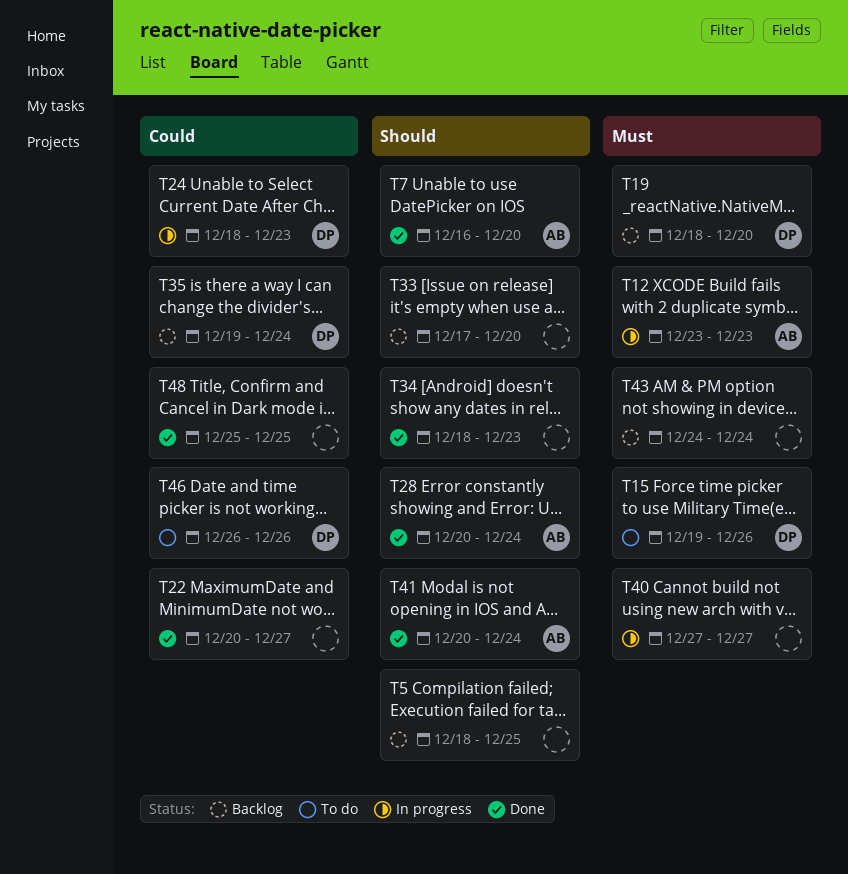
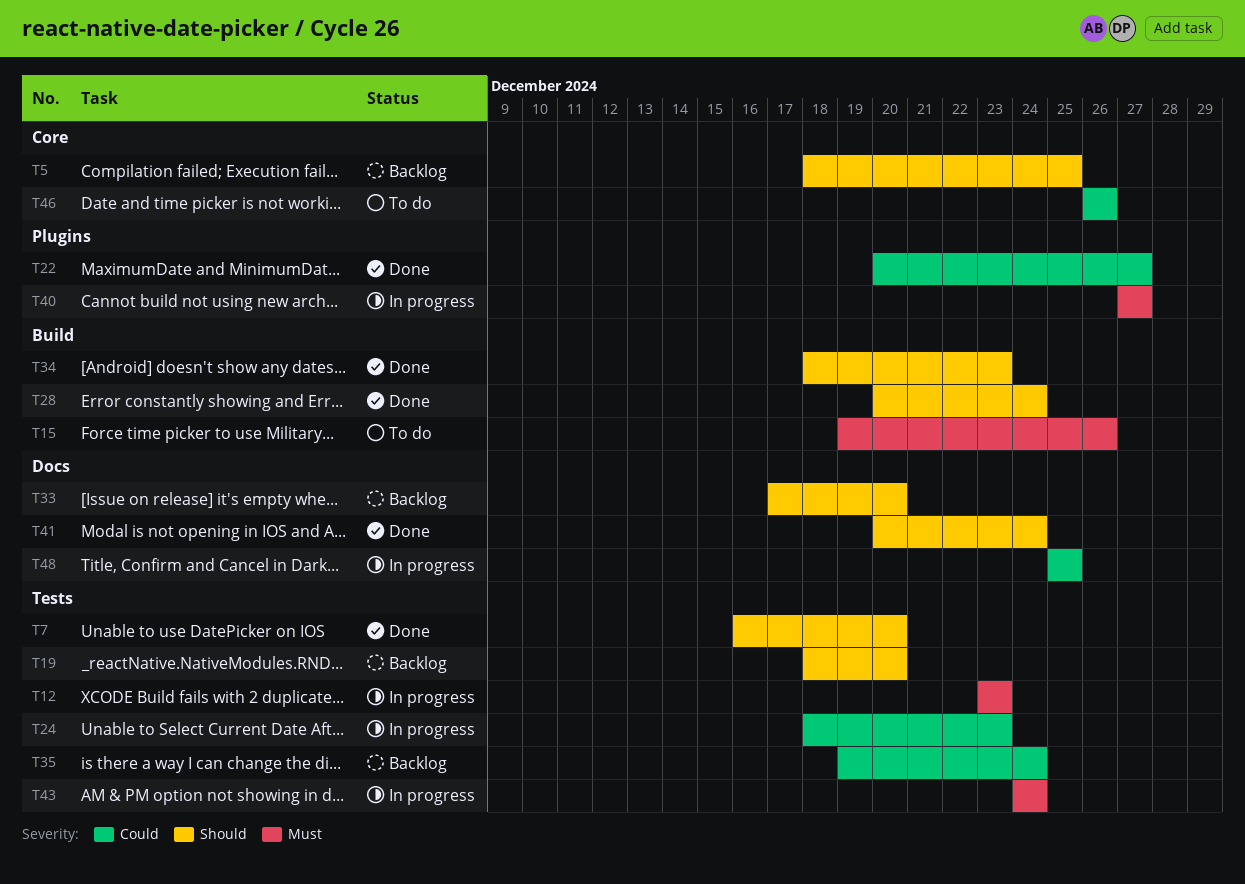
T19, priority: Must -> Should
T43, status: Backlog -> In progress
T48, status: Done -> In progress

